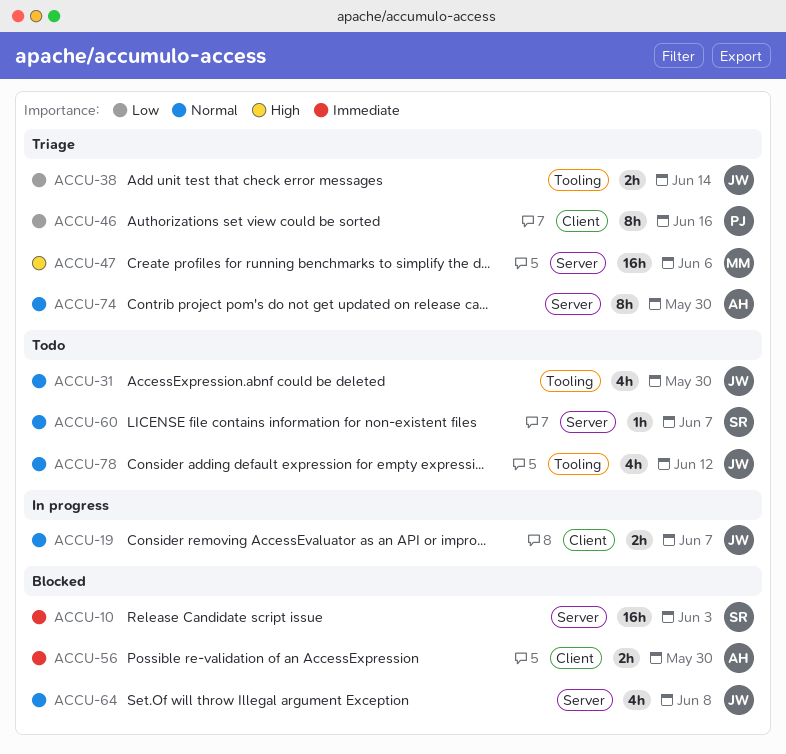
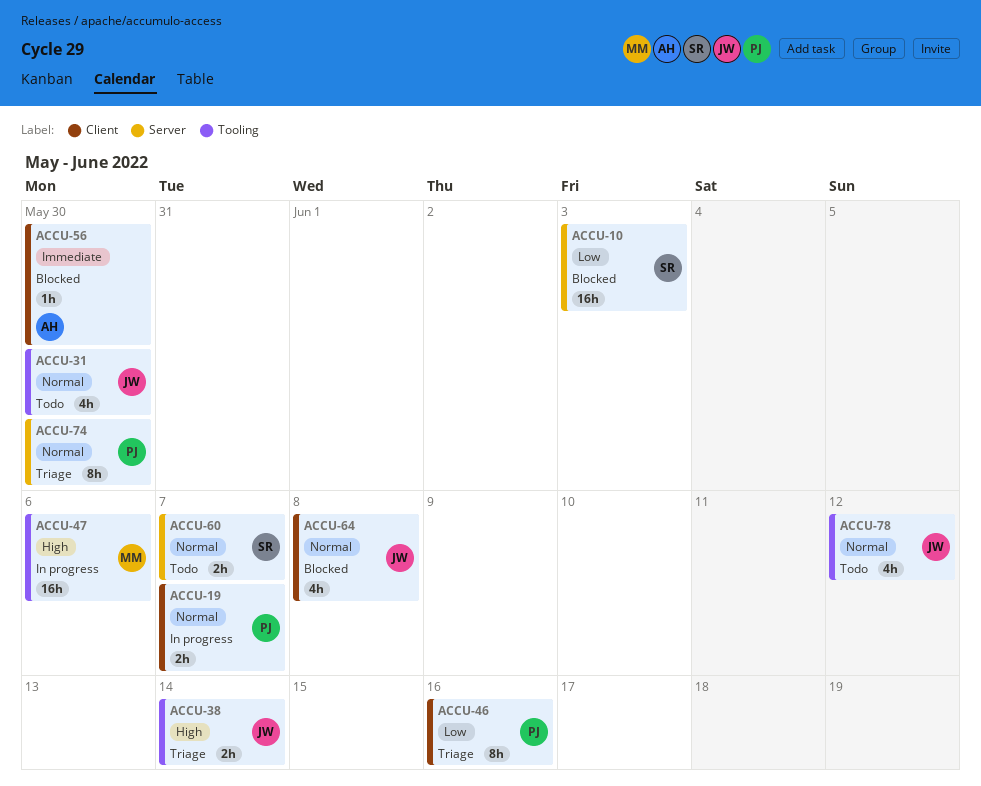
ACCU-10, priority: Immediate -> Low
ACCU-19, owner: JW -> PJ
ACCU-38, priority: Low -> High
ACCU-47, status: Triage -> In progress
ACCU-47, label: Server -> Tooling
ACCU-56, estimate: 2h -> 1h
ACCU-60, estimate: 1h -> 2h
ACCU-64, label: Server -> Client
ACCU-74, owner: AH -> PJ

